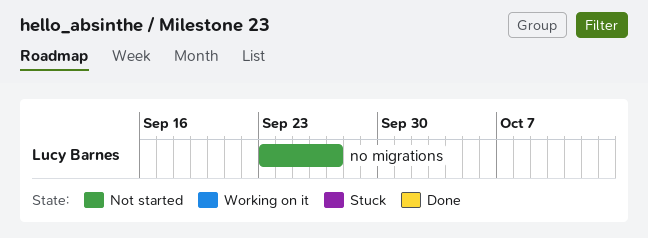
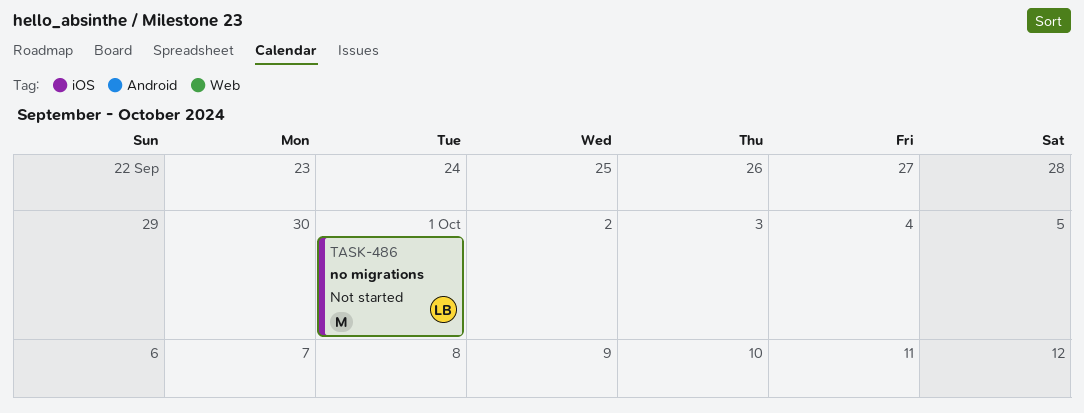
no migrations, due: Sep 27 -> Oct 1

